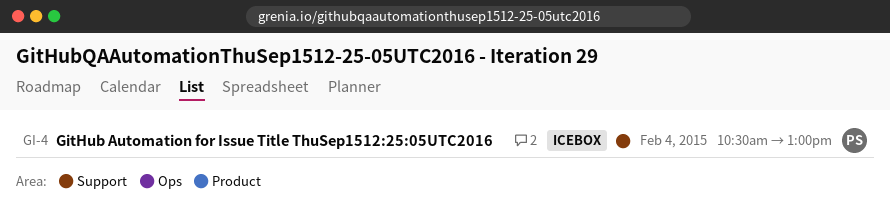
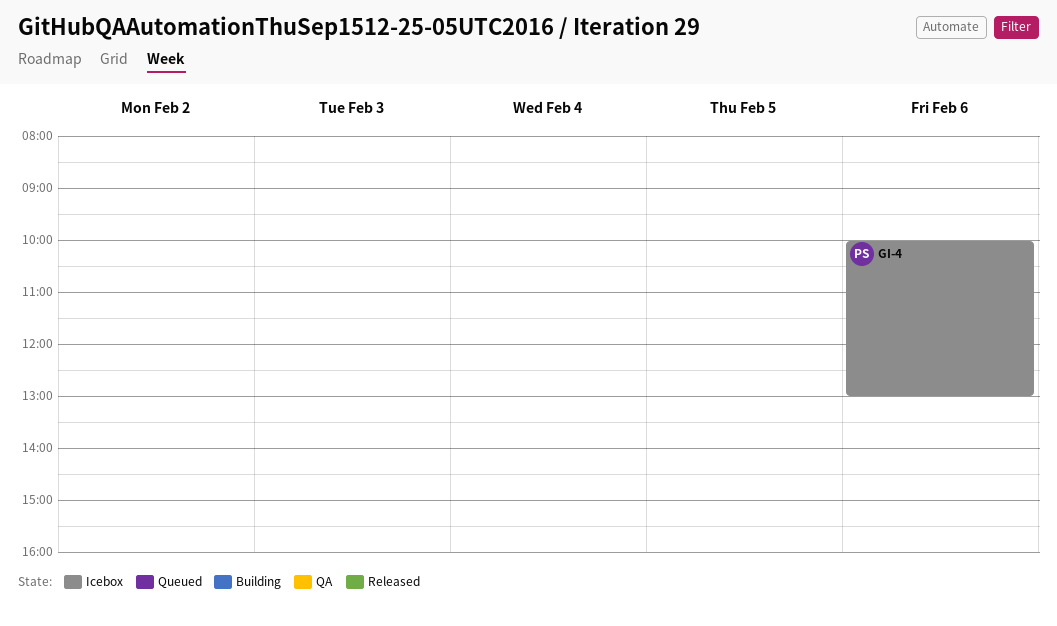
GI-4, day: Feb 4 -> Feb 6
GI-4, begins: 10:30 -> 10:00

